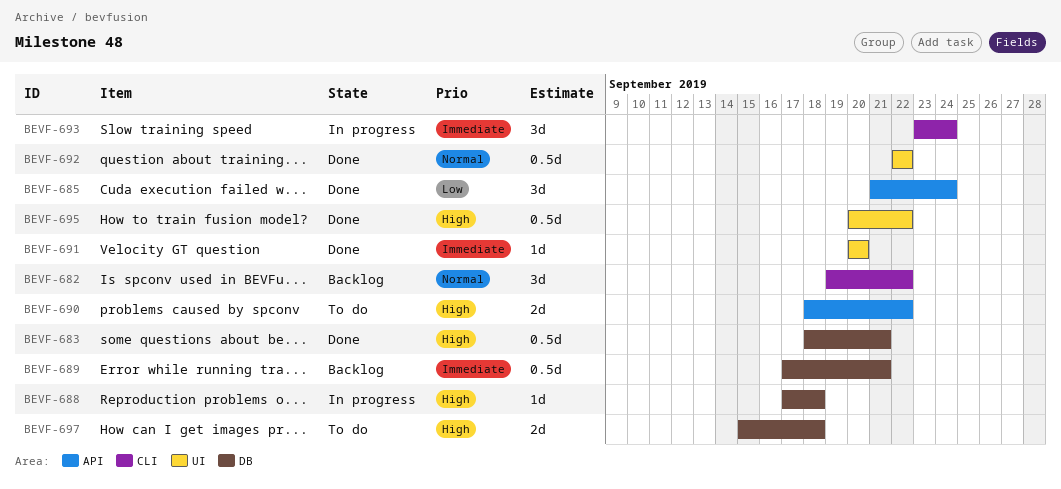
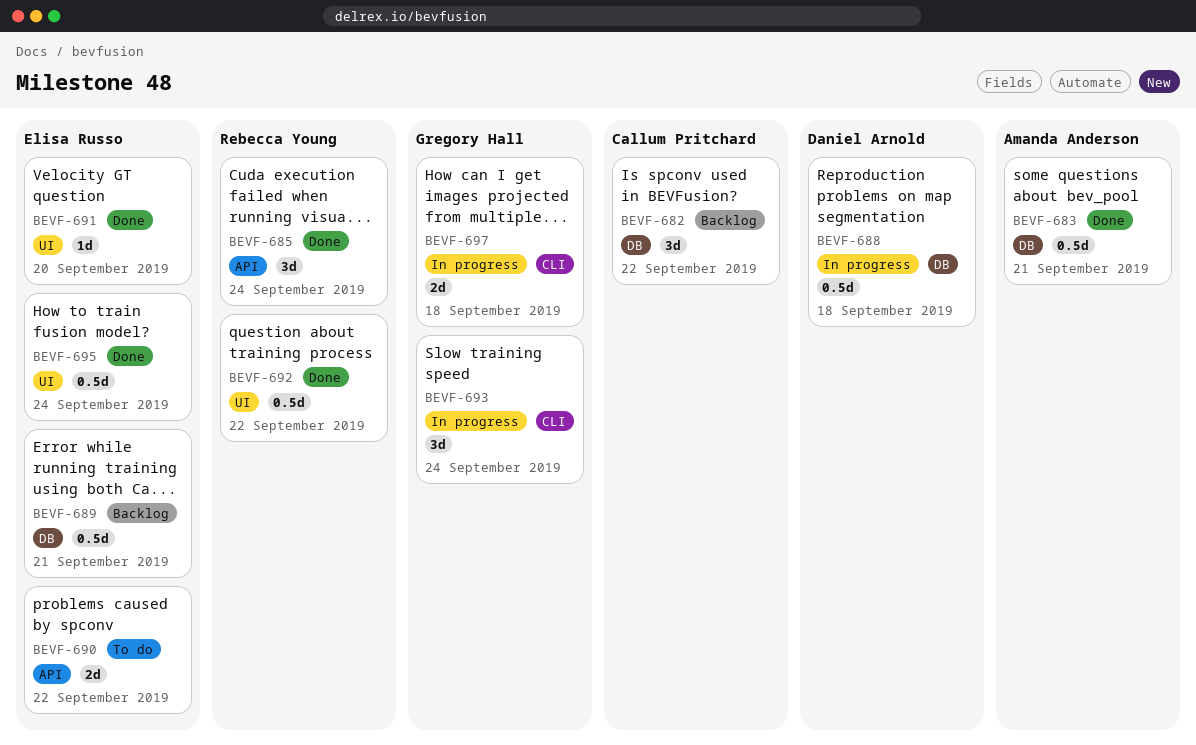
BEVF-682, label: CLI -> DB
BEVF-688, estimate: 1d -> 0.5d
BEVF-695, due: Sep 22 -> Sep 24
BEVF-697, status: To do -> In progress
BEVF-697, label: DB -> CLI

